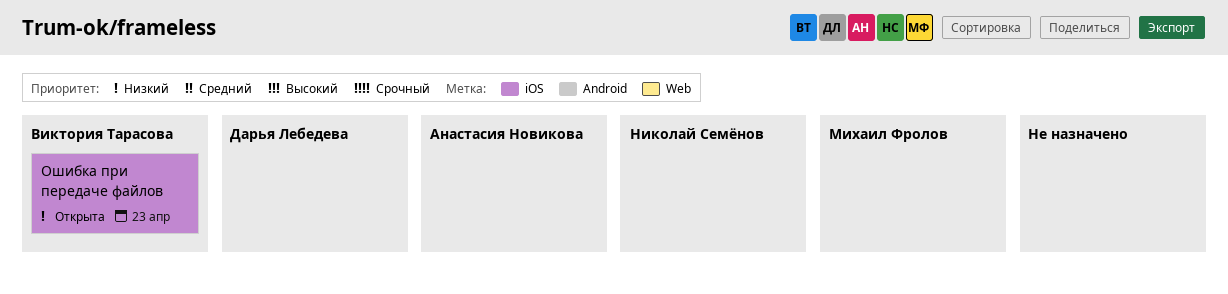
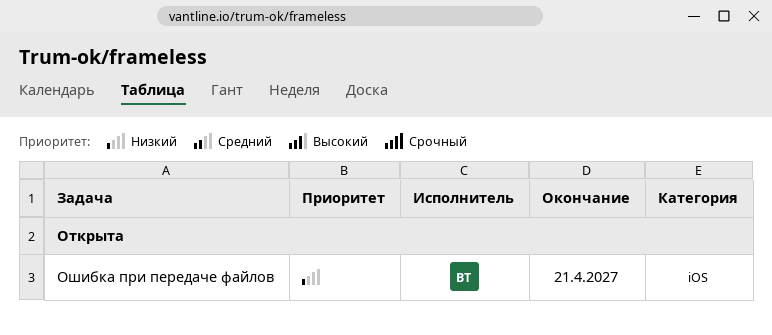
Ошибка при передаче файлов, due: Apr 23 -> Apr 21

